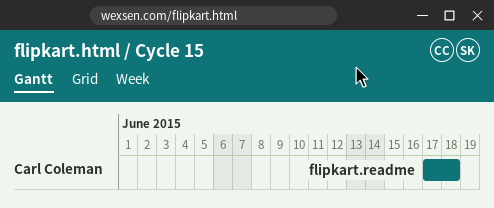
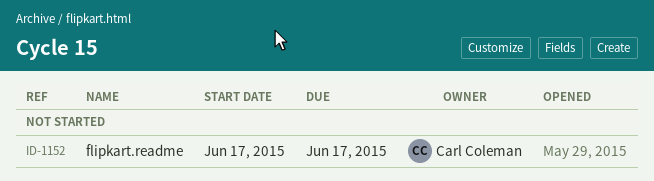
flipkart.readme, due: Jun 18 -> Jun 17

